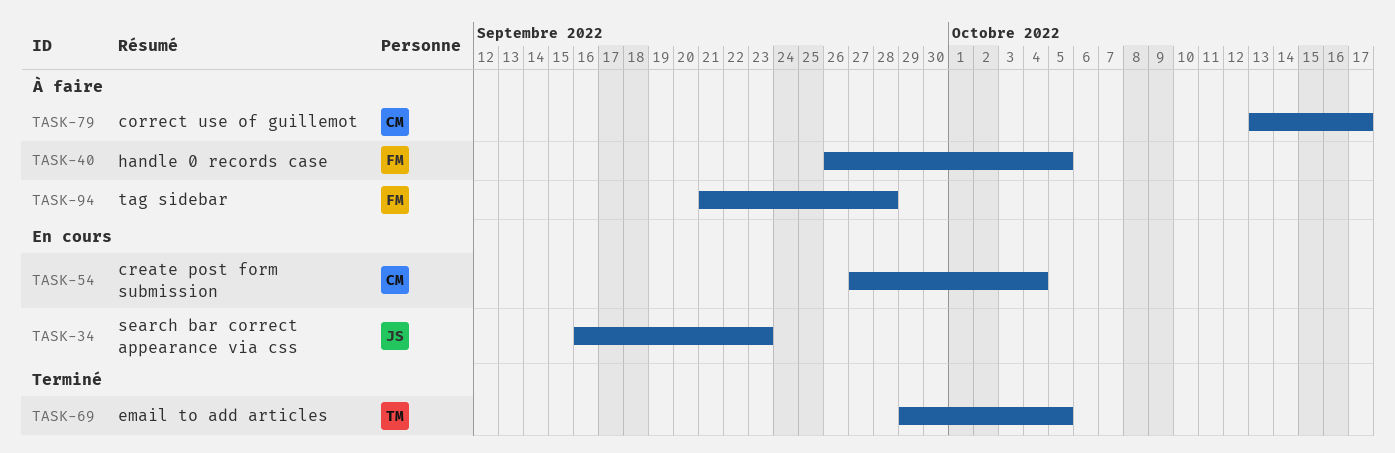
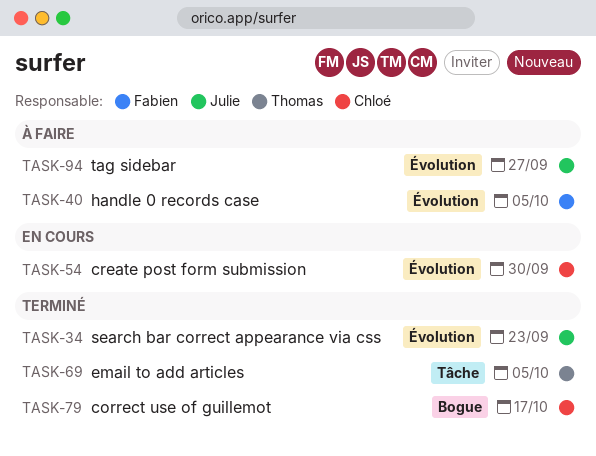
TASK-34, status: En cours -> Terminé
TASK-54, due: Oct 4 -> Sep 30
TASK-79, status: À faire -> Terminé
TASK-94, owner: Fabien -> Julie
TASK-94, due: Sep 28 -> Sep 27

